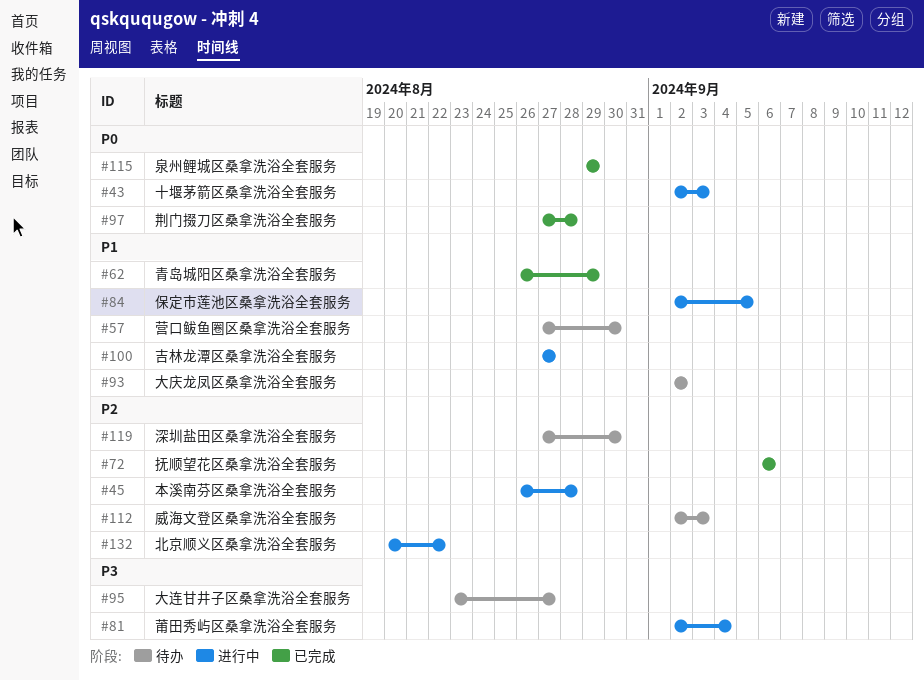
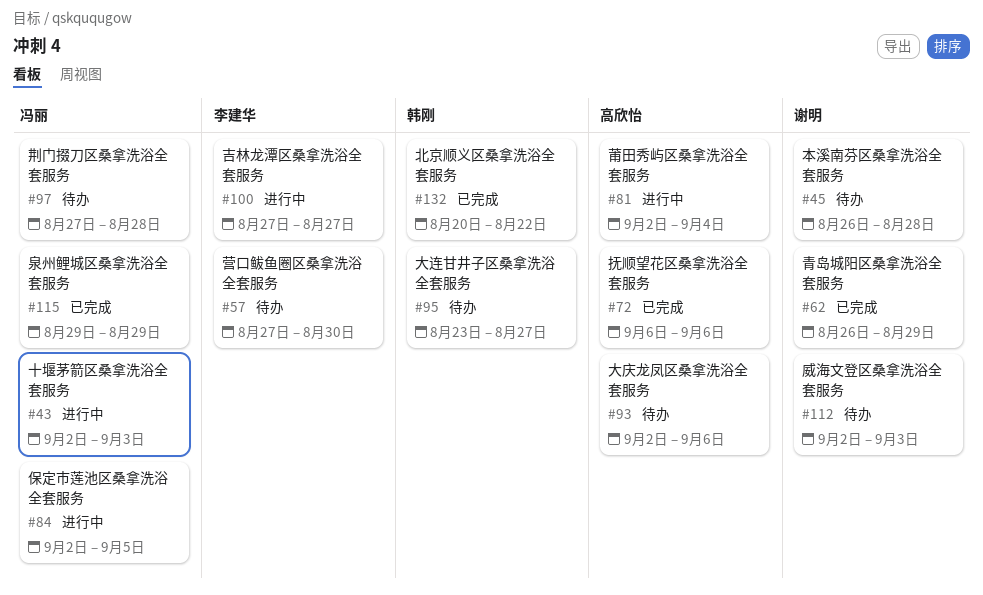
#45, status: 进行中 -> 待办
#93, due: Sep 2 -> Sep 6
#97, status: 已完成 -> 待办
#119: present -> none
#132, status: 进行中 -> 已完成

